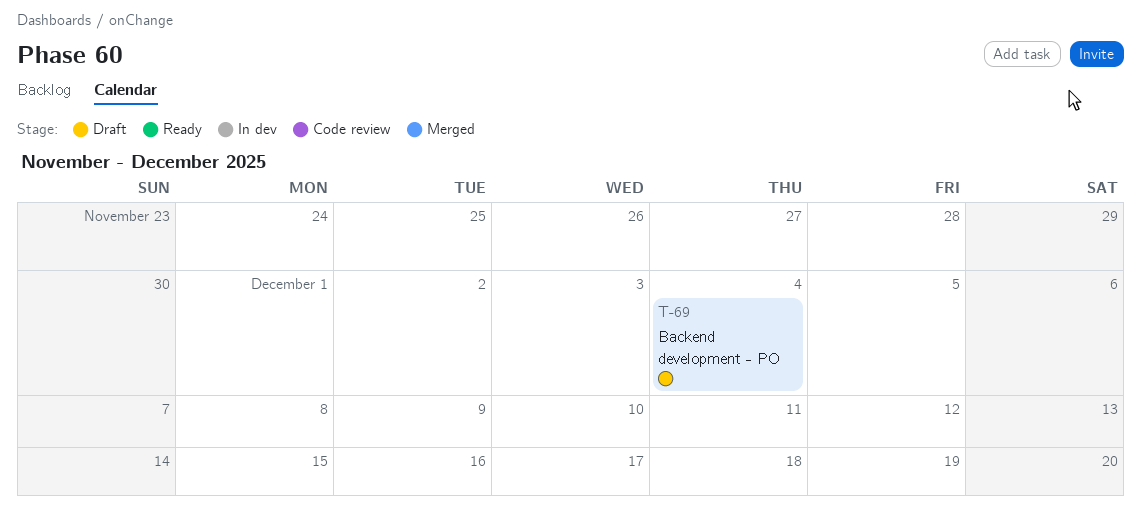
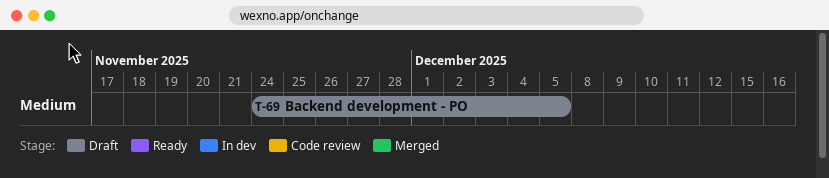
T-69, due: Dec 4 -> Dec 5

